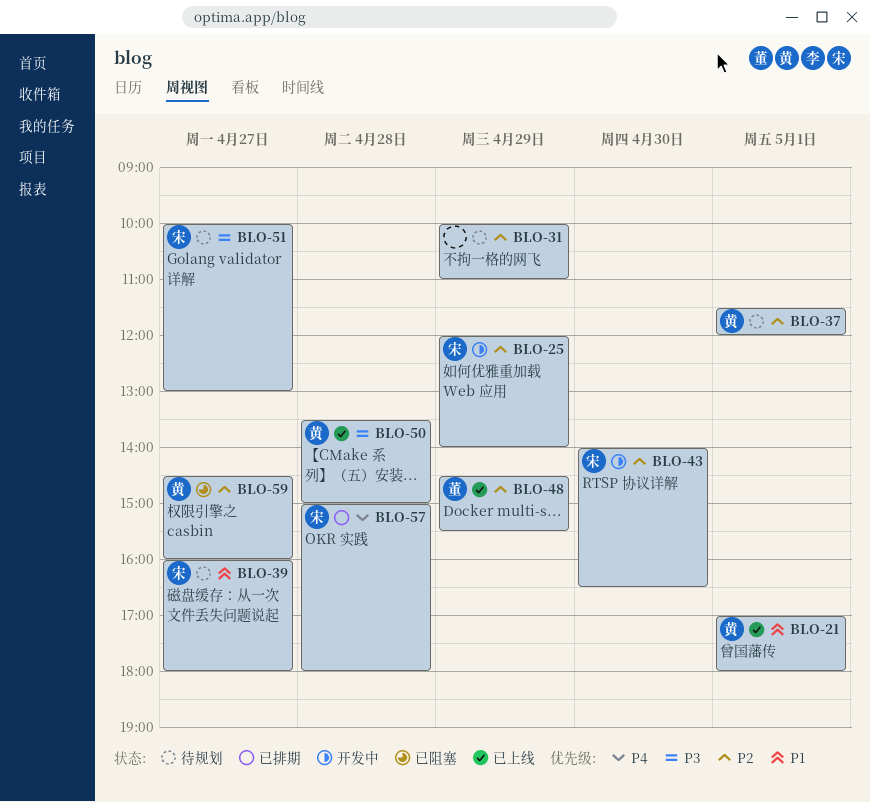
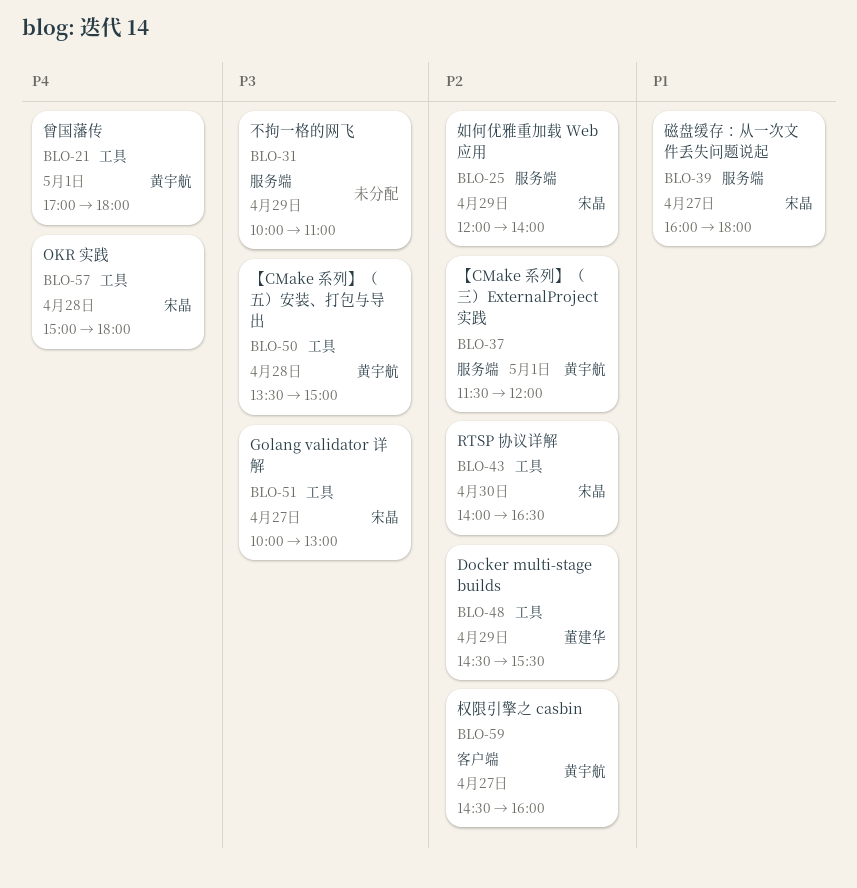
BLO-21, priority: P1 -> P4
BLO-31, priority: P2 -> P3

